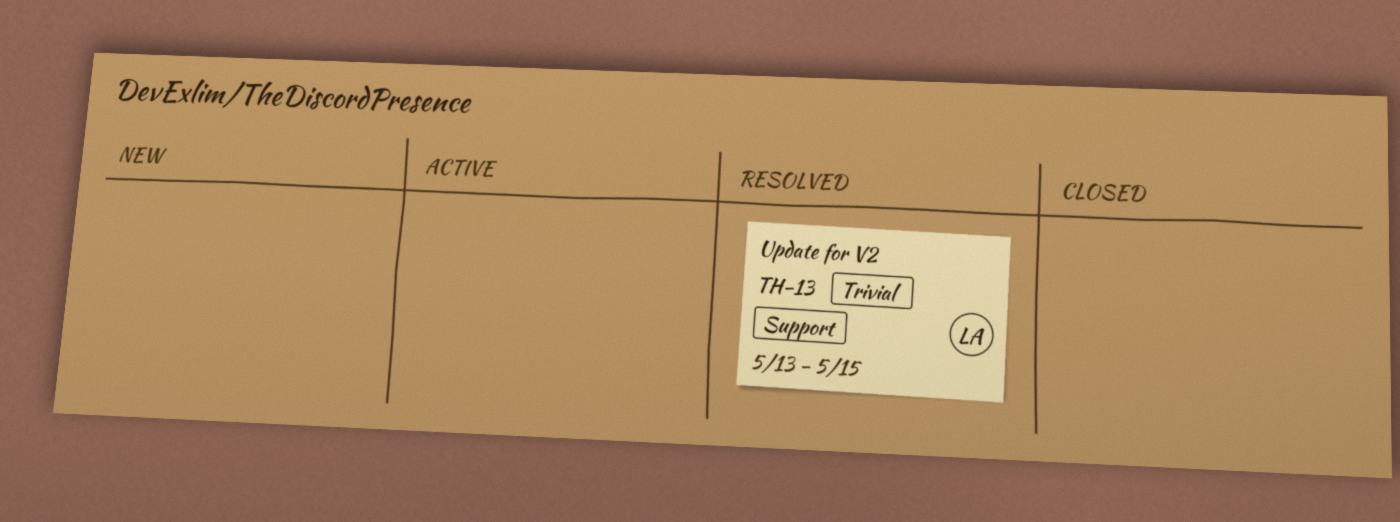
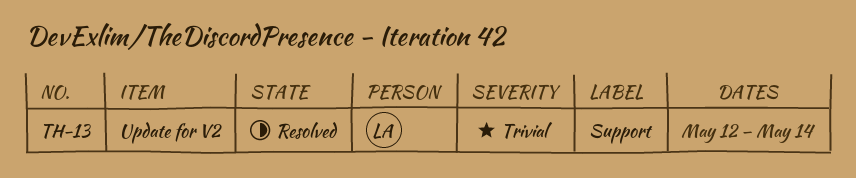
TH-13, start: May 13 -> May 12
TH-13, due: May 15 -> May 14

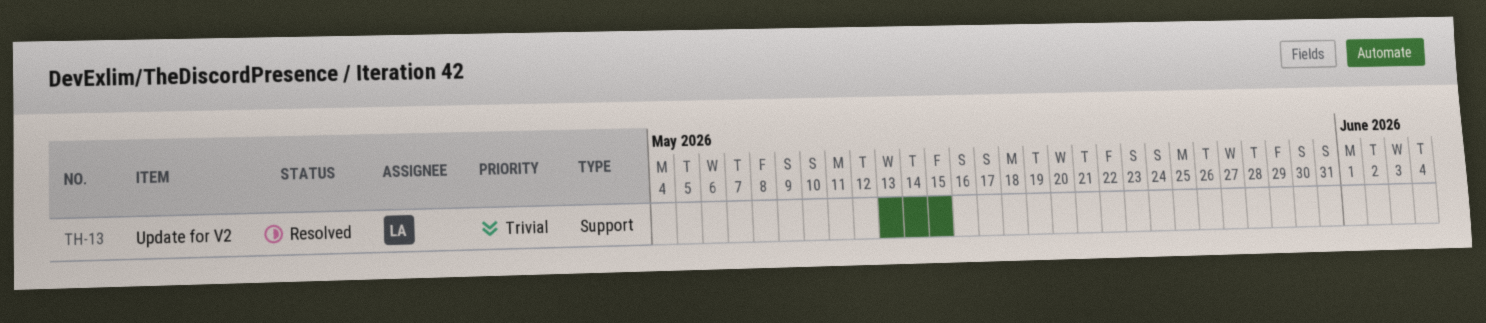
TH-13, start: May 12 -> May 13
TH-13, due: May 14 -> May 15

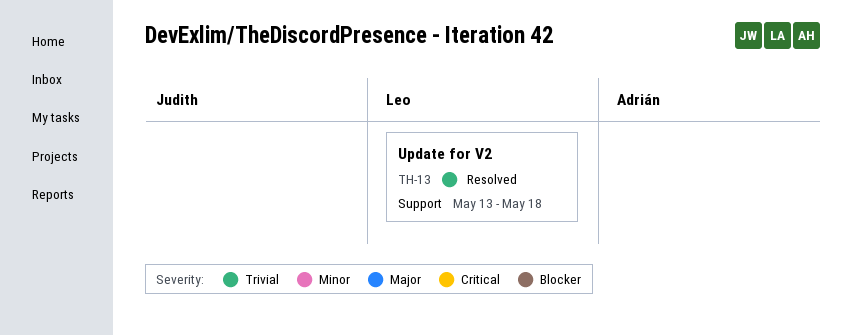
TH-13, due: May 15 -> May 18

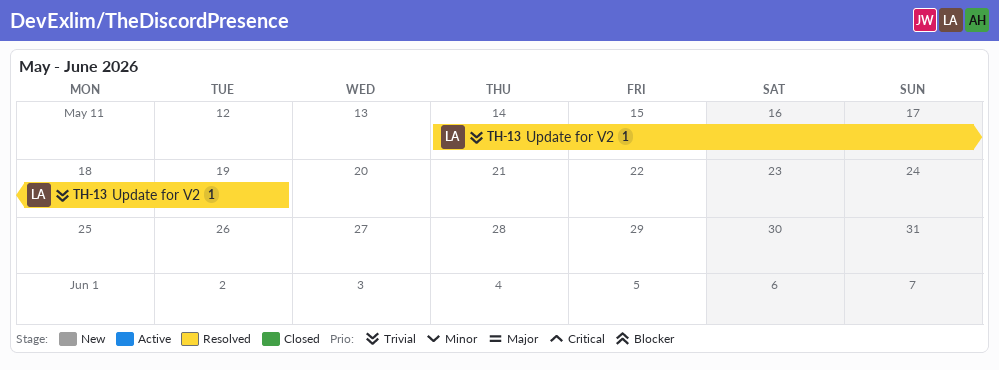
TH-13, start: May 13 -> May 14
TH-13, due: May 18 -> May 19

